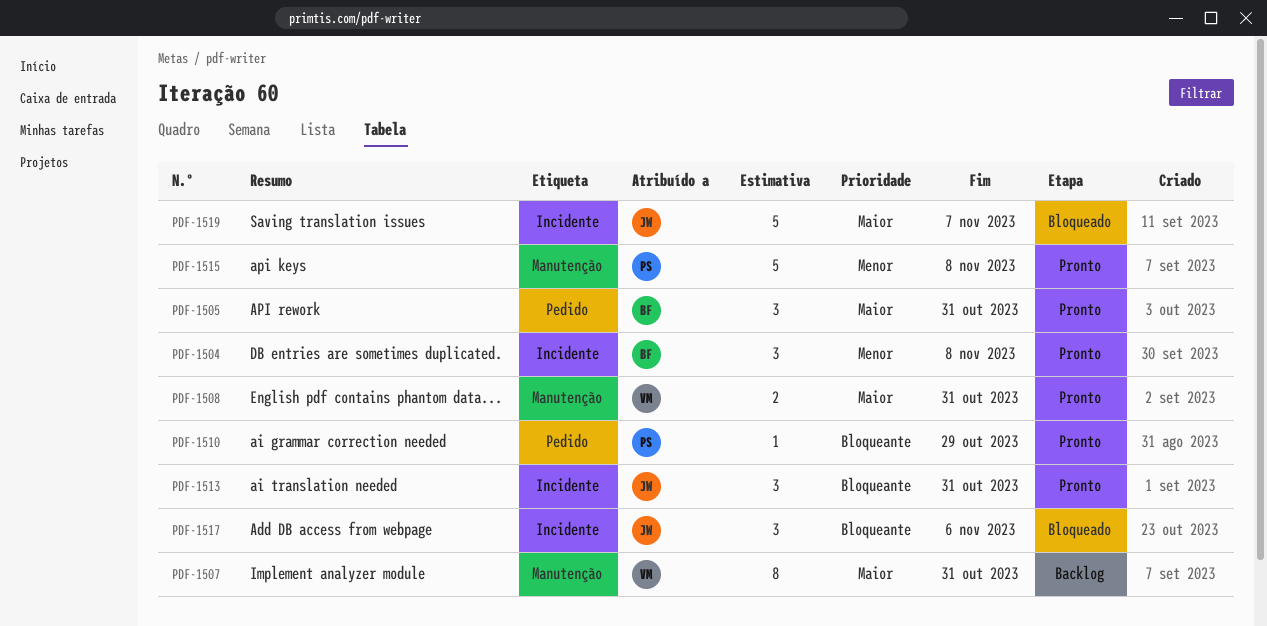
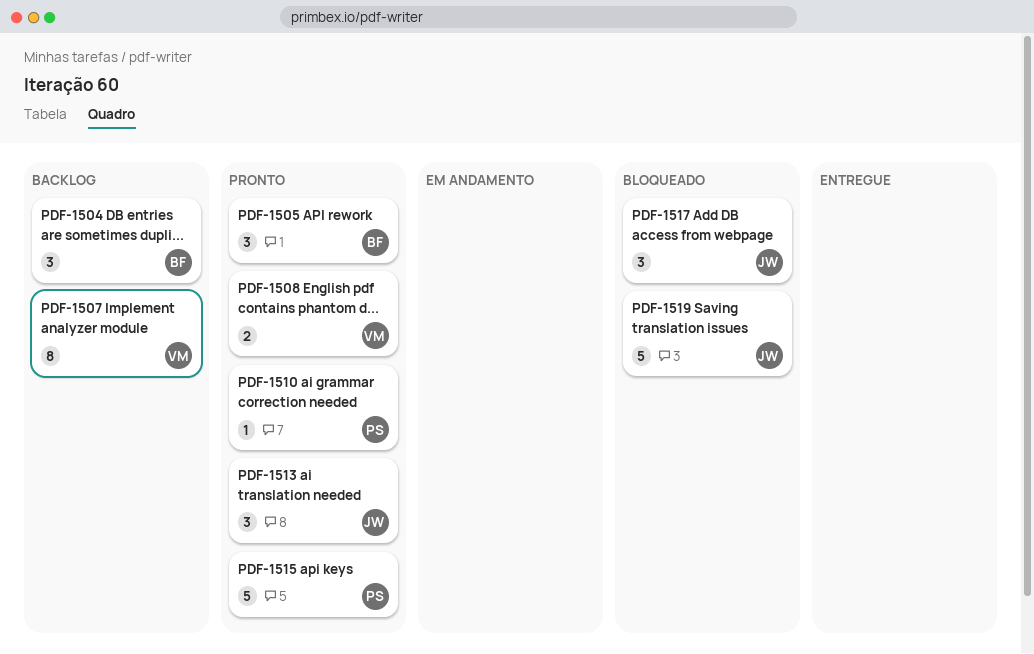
PDF-1504, status: Pronto -> Backlog

